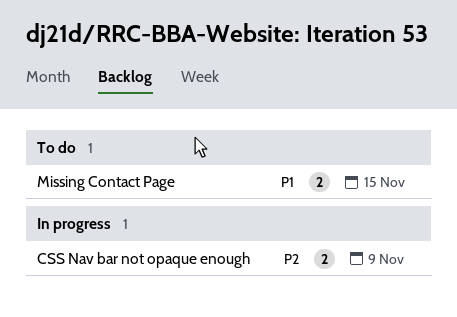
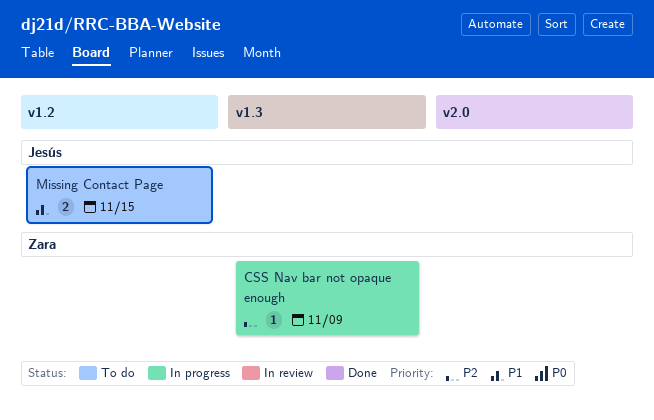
CSS Nav bar not opaque enough, estimate: 2 -> 1

